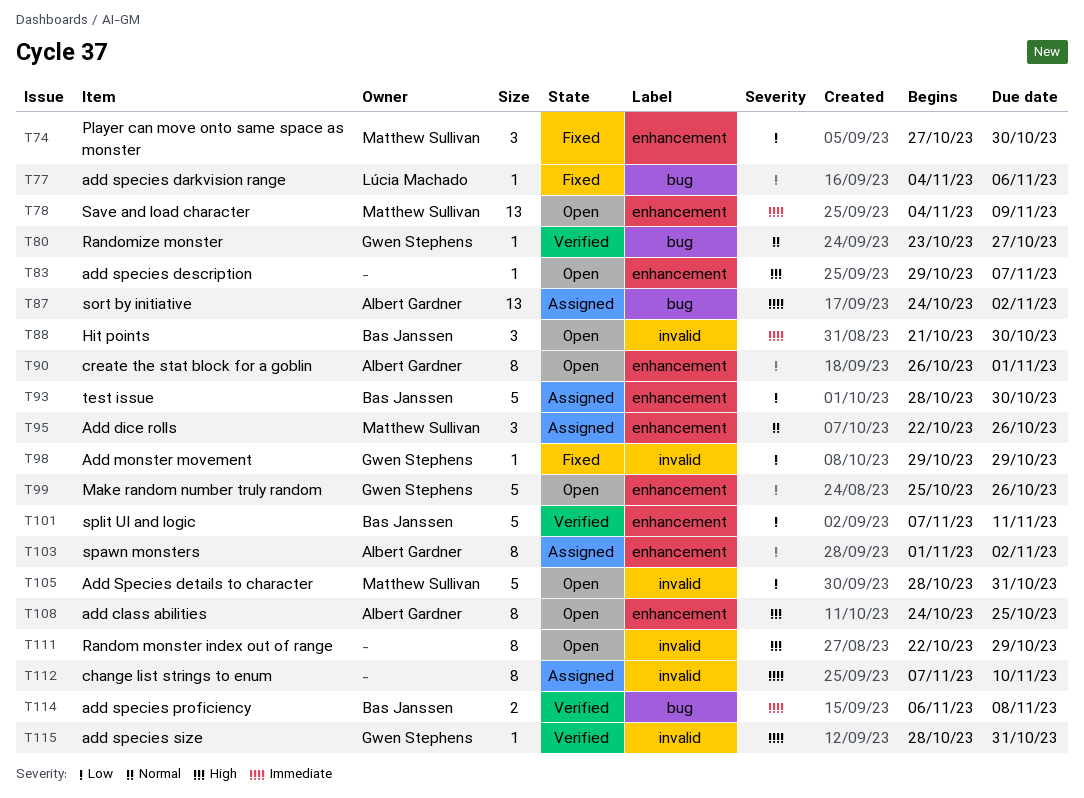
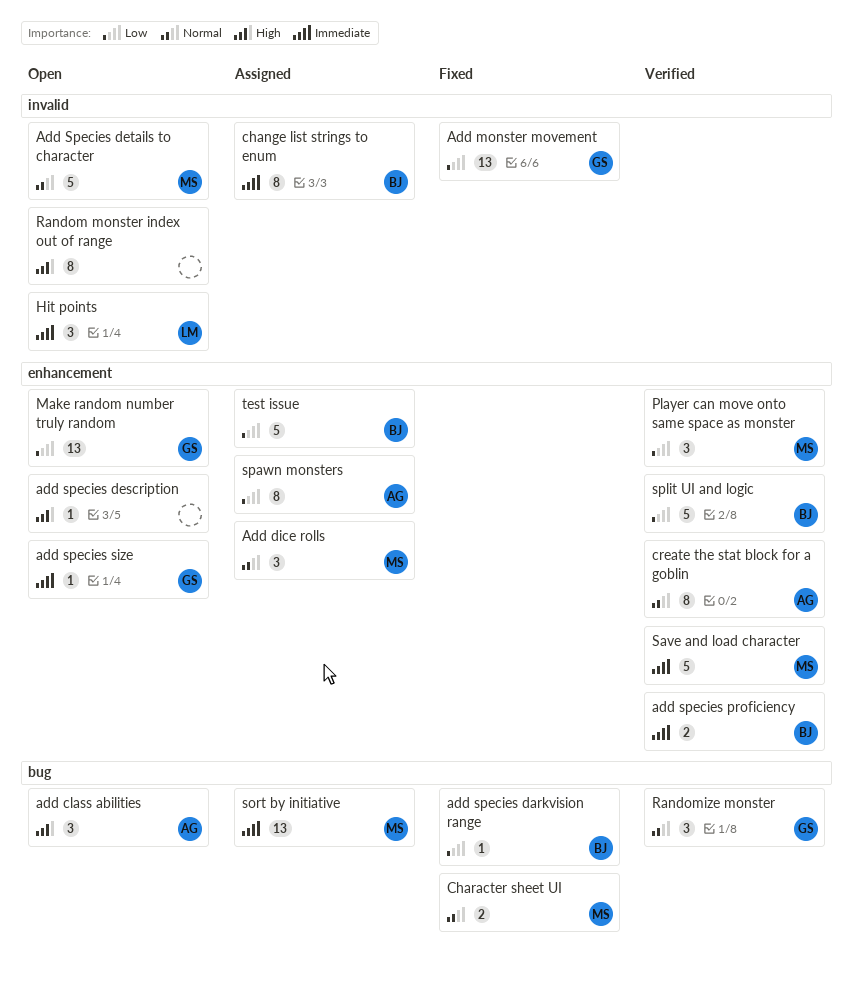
add class abilities, label: enhancement -> bug
add class abilities, estimate: 8 -> 3
Add monster movement, estimate: 1 -> 13
add species darkvision range, owner: Lúcia Machado -> Bas Janssen
Add Species details to character, priority: Low -> Normal
add species proficiency, label: bug -> enhancement
add species size, status: Verified -> Open
add species size, label: invalid -> enhancement
change list strings to enum, owner: none -> Bas Janssen
Character sheet UI: none -> present
create the stat block for a goblin, status: Open -> Verified
create the stat block for a goblin, priority: Low -> Normal
Hit points, owner: Bas Janssen -> Lúcia Machado
Make random number truly random, estimate: 5 -> 13
Player can move onto same space as monster, status: Fixed -> Verified
Randomize monster, estimate: 1 -> 3
Save and load character, status: Open -> Verified
Save and load character, estimate: 13 -> 5
sort by initiative, owner: Albert Gardner -> Matthew Sullivan

